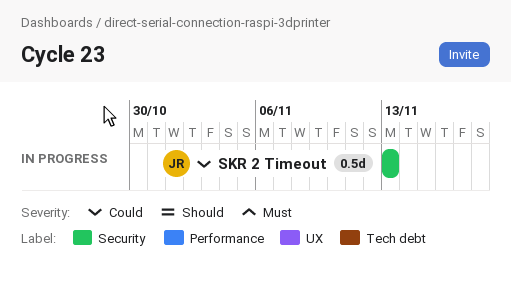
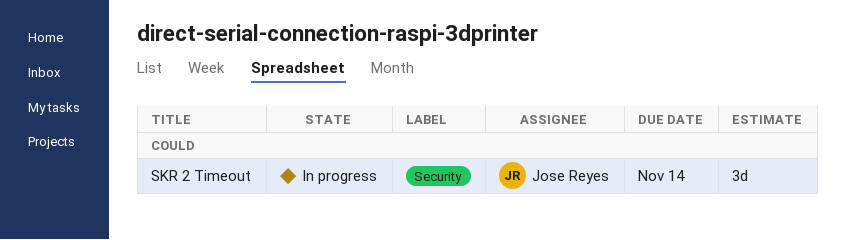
SKR 2 Timeout, estimate: 0.5d -> 3d
SKR 2 Timeout, due: Nov 13 -> Nov 14

